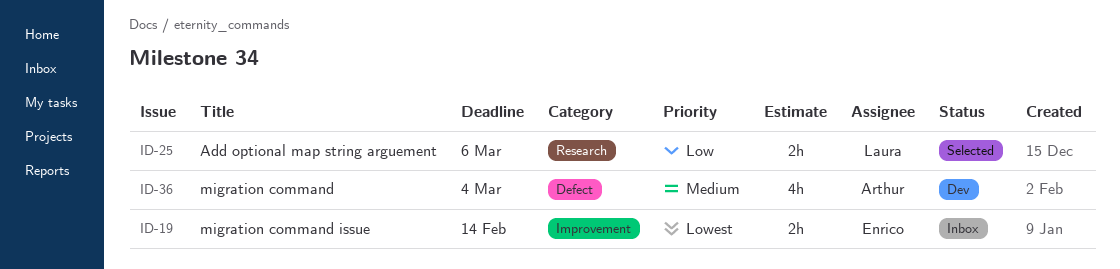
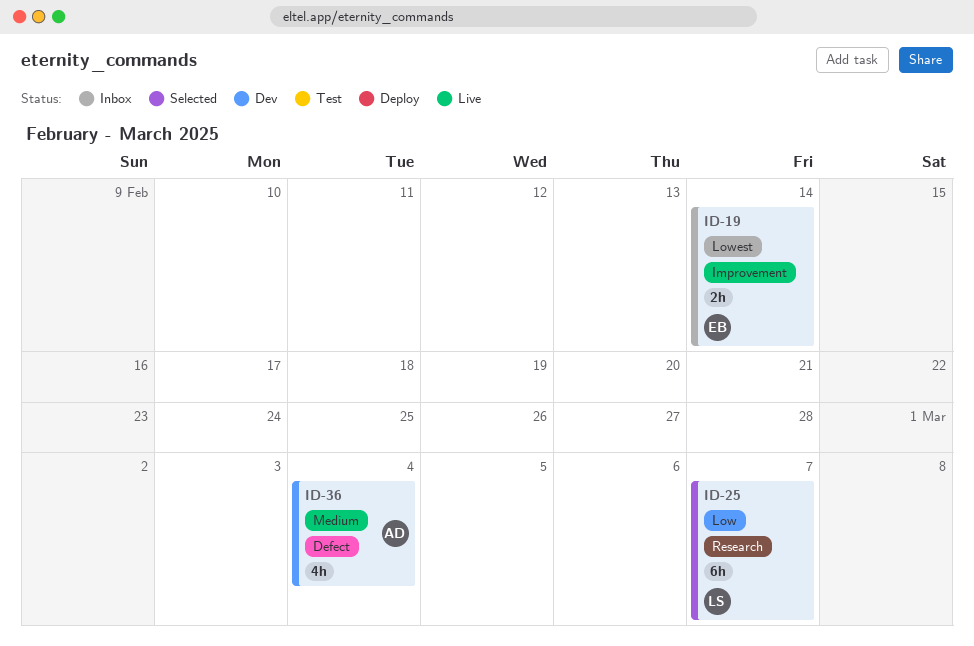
ID-25, estimate: 2h -> 6h
ID-25, due: Mar 6 -> Mar 7

